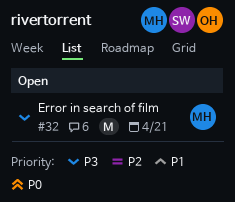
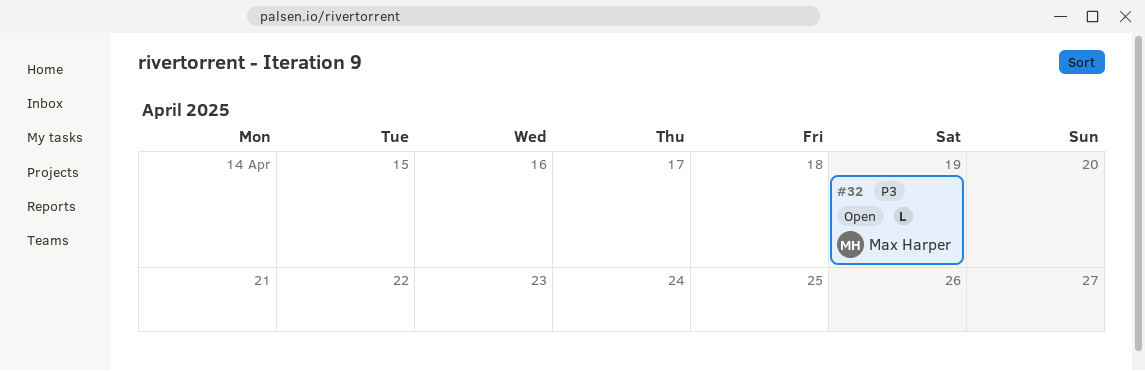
#32, estimate: M -> L
#32, due: Apr 21 -> Apr 19

